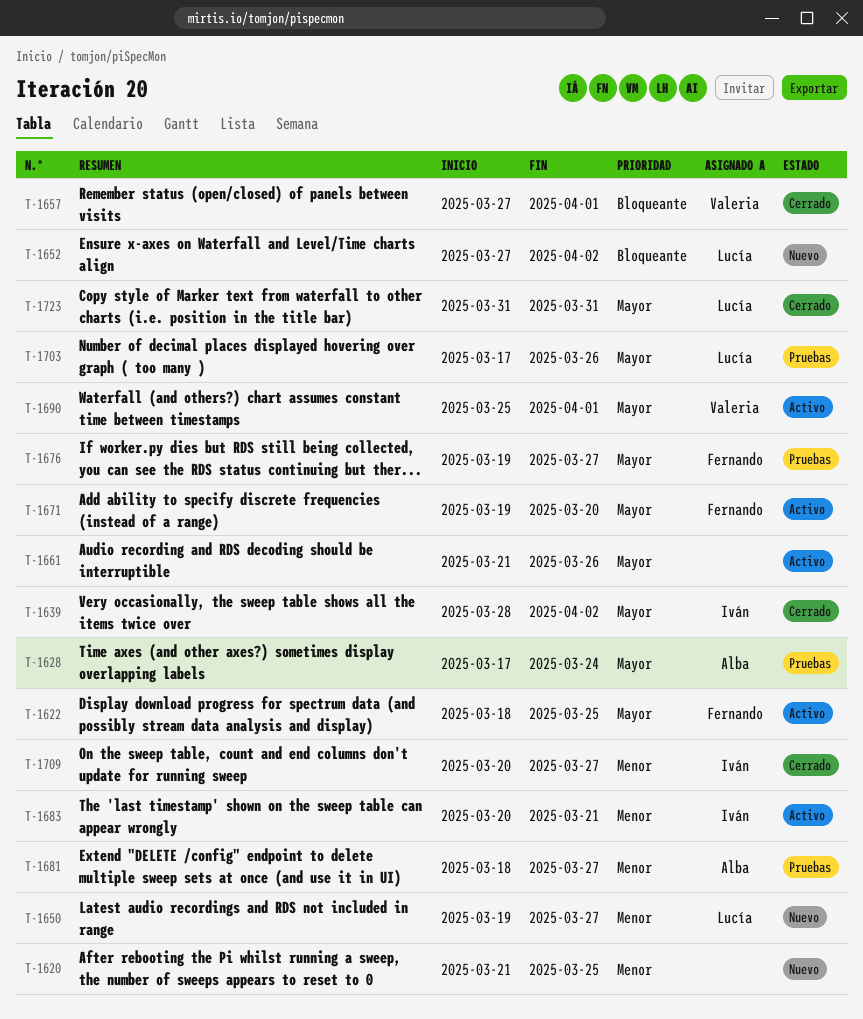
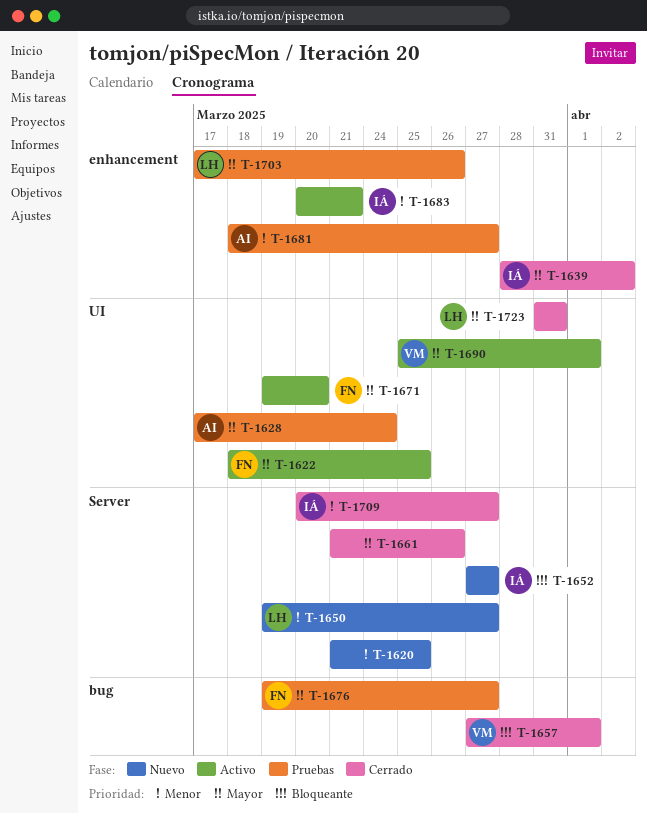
T-1652, owner: Lucía -> Iván
T-1652, due: Apr 2 -> Mar 27
T-1661, status: Activo -> Cerrado

